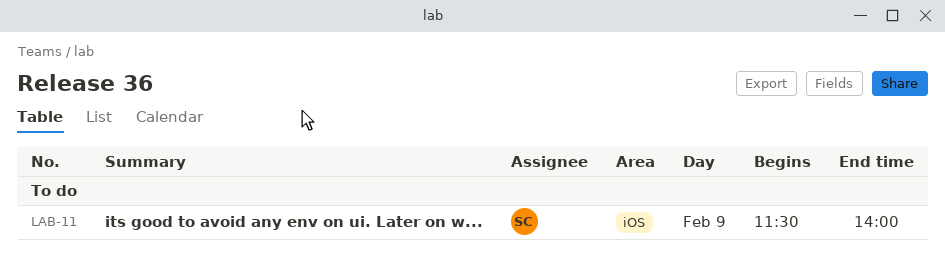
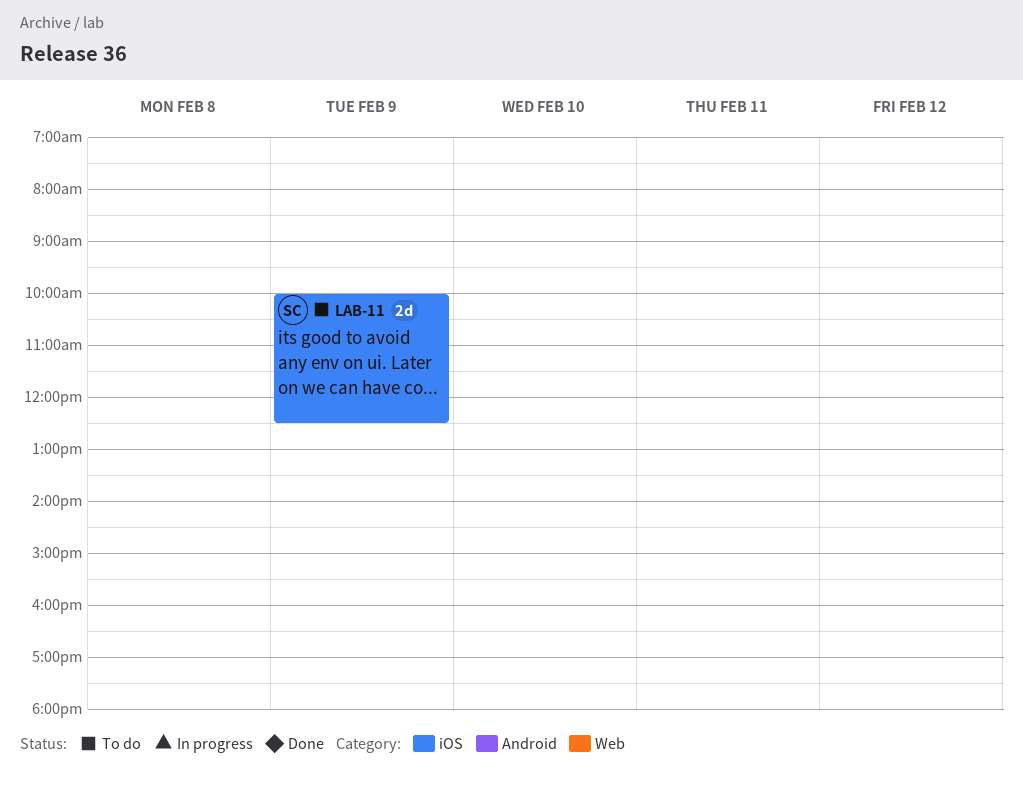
LAB-11, begins: 11:30 -> 10:00
LAB-11, ends: 14:00 -> 12:30

